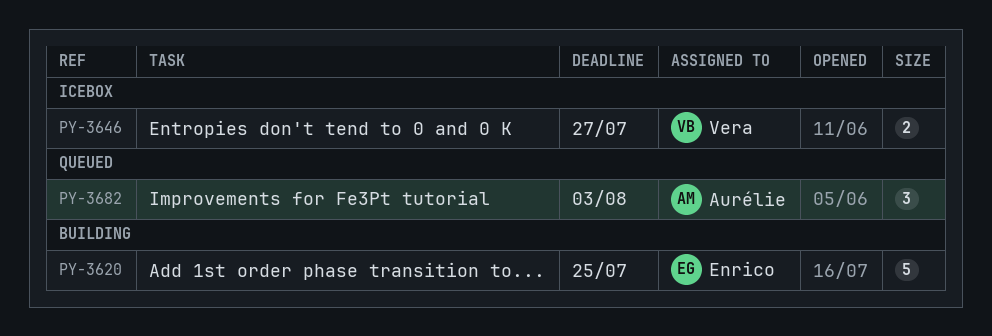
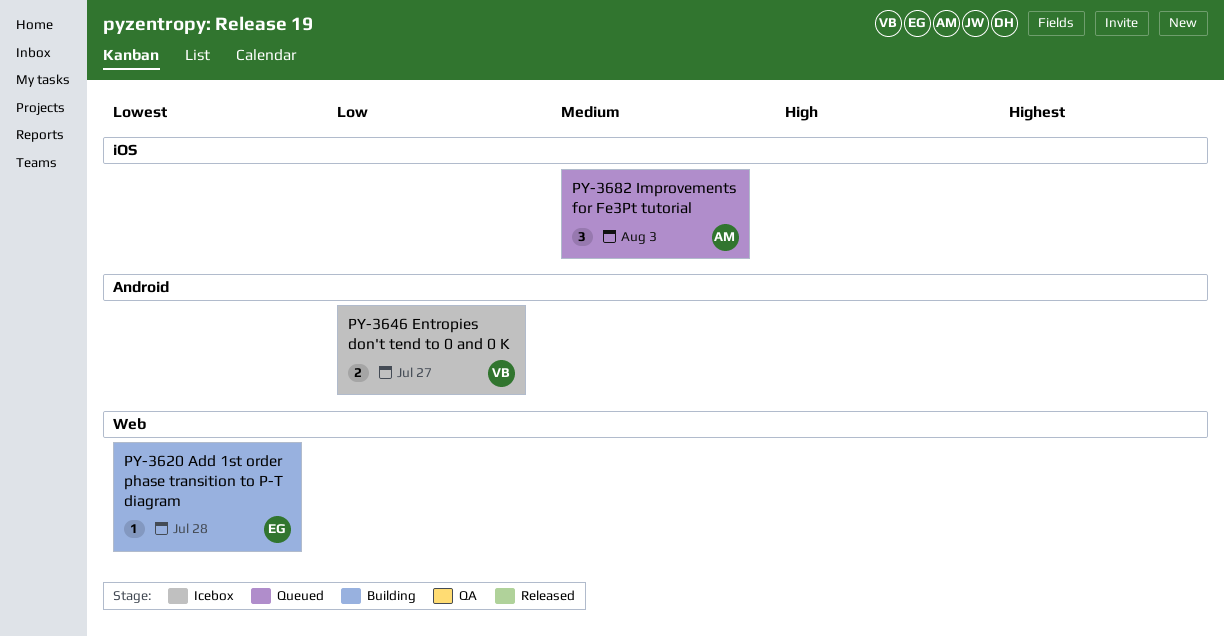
PY-3620, estimate: 5 -> 1
PY-3620, due: Jul 25 -> Jul 28

